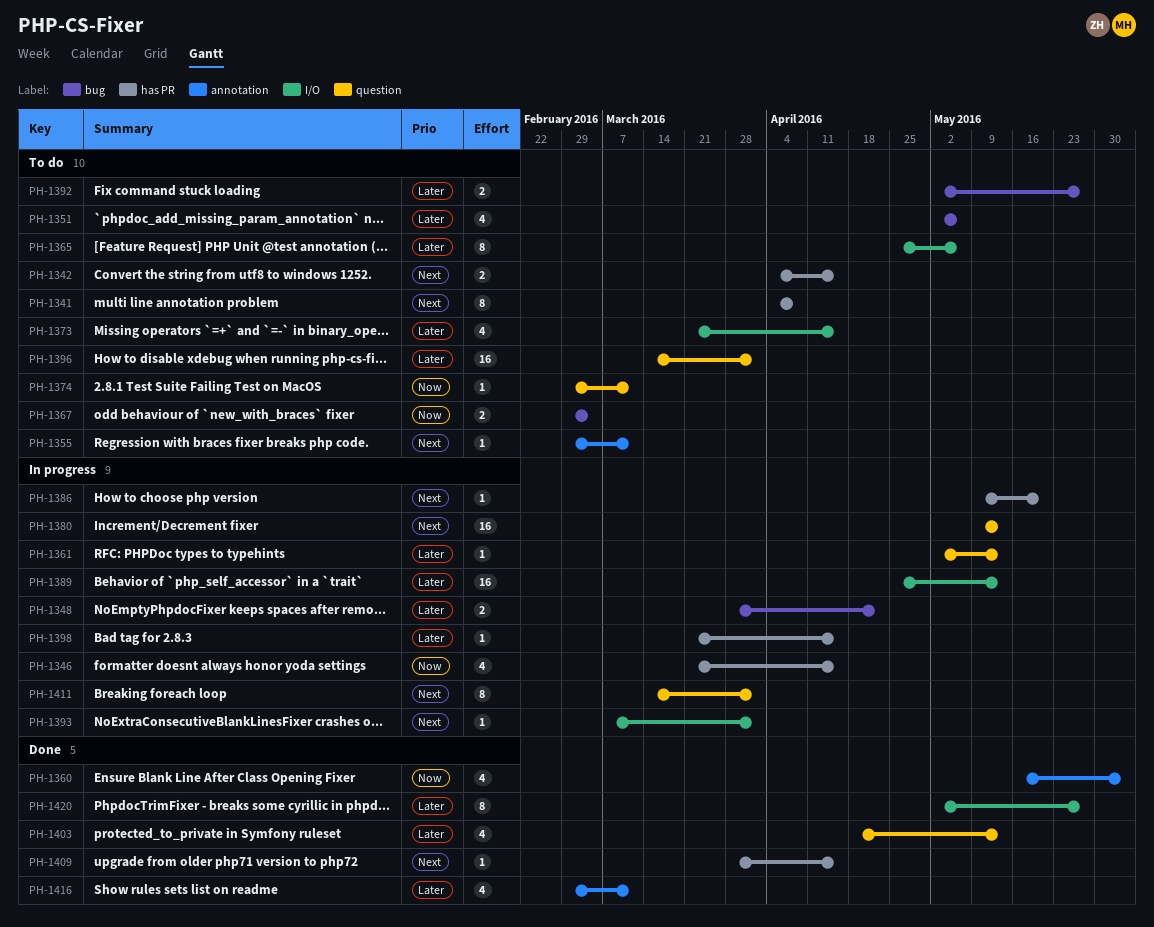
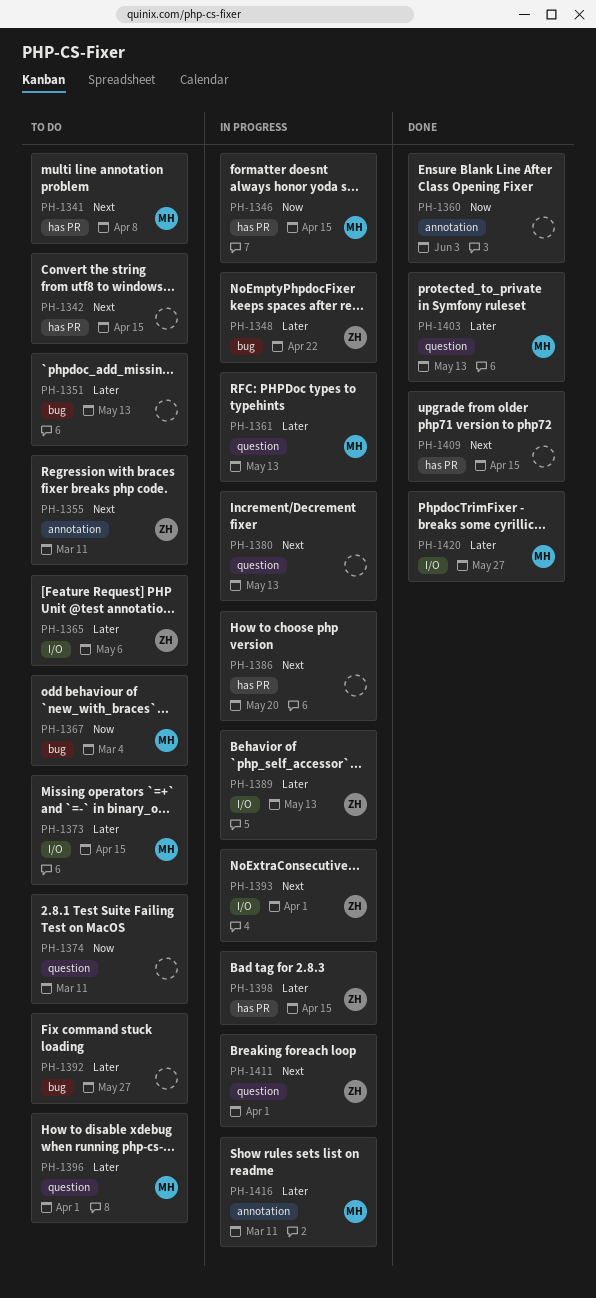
PH-1351, due: May 6 -> May 13
PH-1416, status: Done -> In progress

